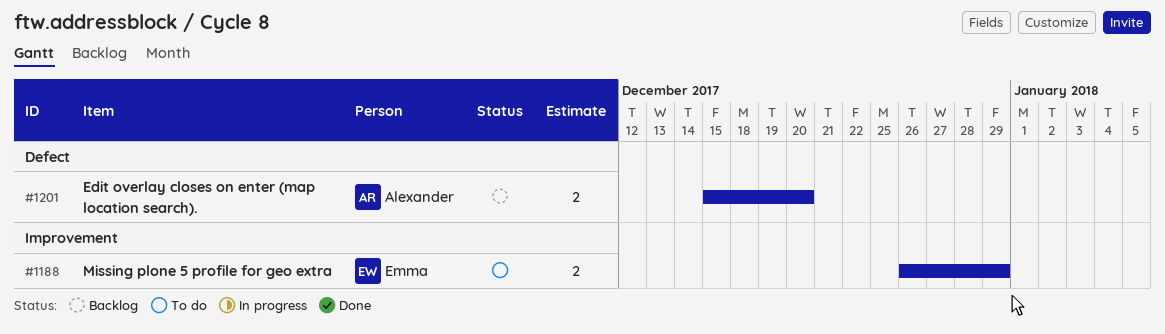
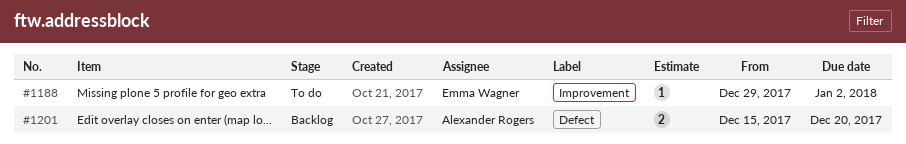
#1188, estimate: 2 -> 1
#1188, start: Dec 26 -> Dec 29
#1188, due: Dec 29 -> Jan 2

